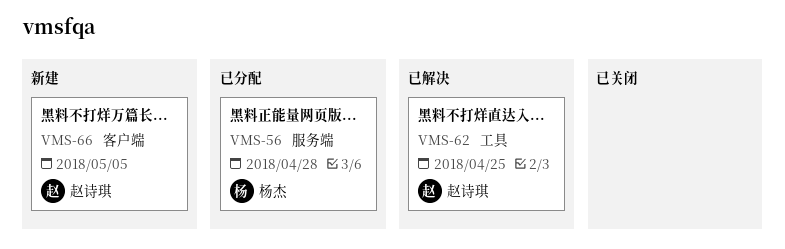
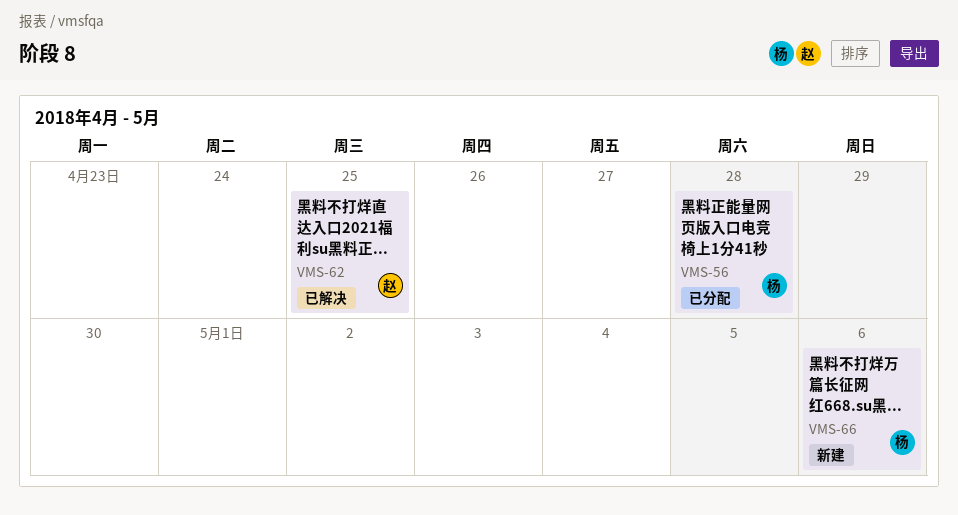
VMS-66, owner: 赵诗琪 -> 杨杰
VMS-66, due: May 5 -> May 6

